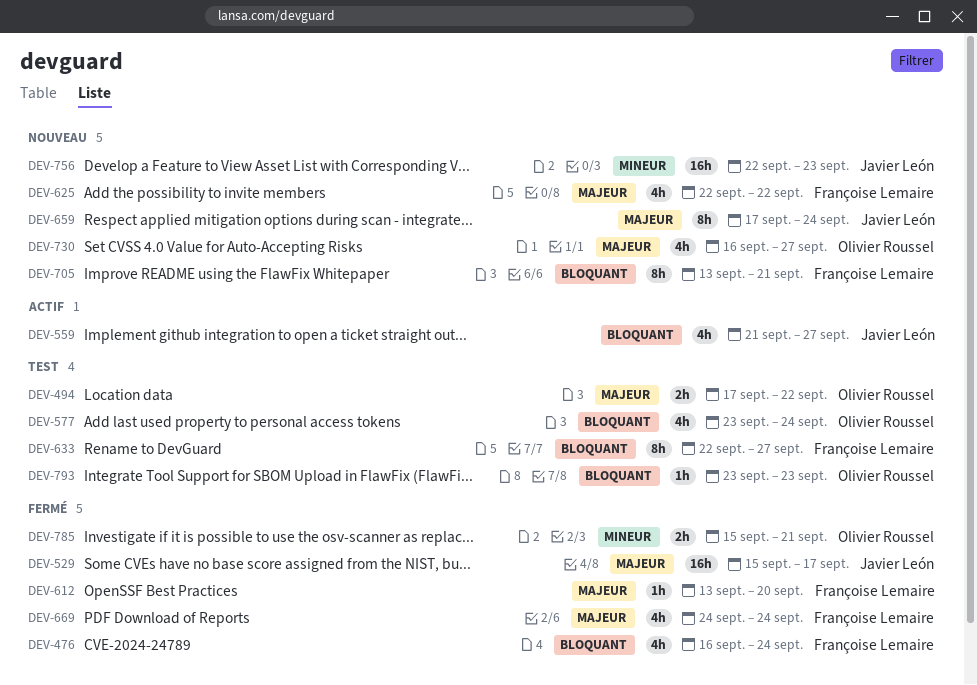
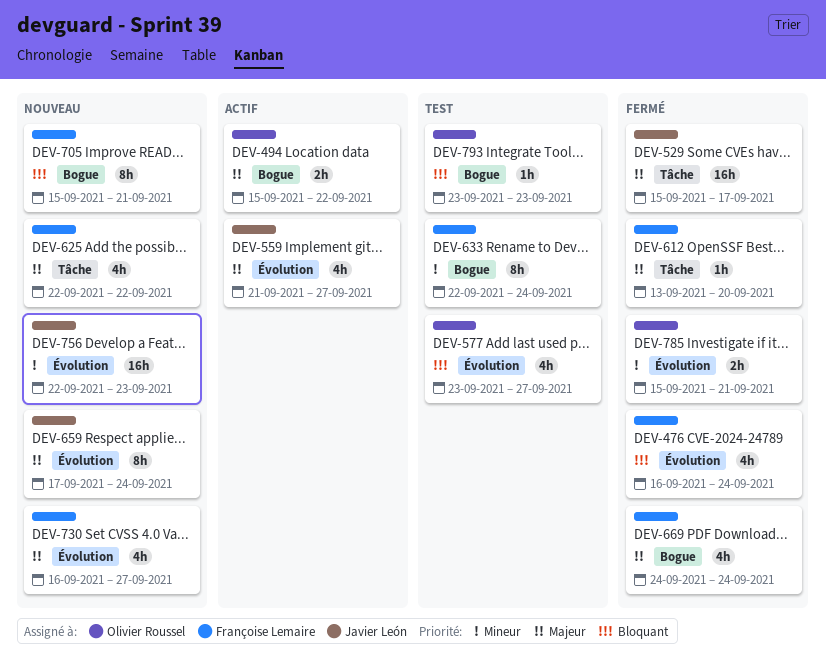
DEV-494, status: Test -> Actif
DEV-494, start: Sep 17 -> Sep 15
DEV-559, priority: Bloquant -> Majeur
DEV-577, due: Sep 24 -> Sep 27
DEV-633, priority: Bloquant -> Mineur
DEV-633, due: Sep 27 -> Sep 24
DEV-705, start: Sep 13 -> Sep 15
DEV-730, owner: Olivier Roussel -> Françoise Lemaire

